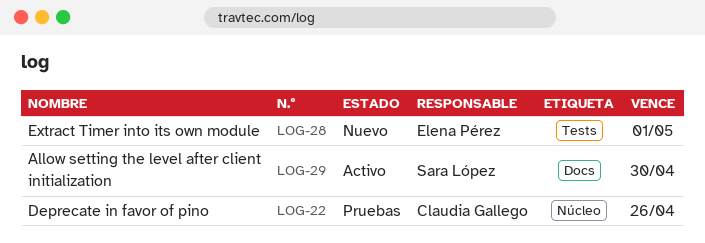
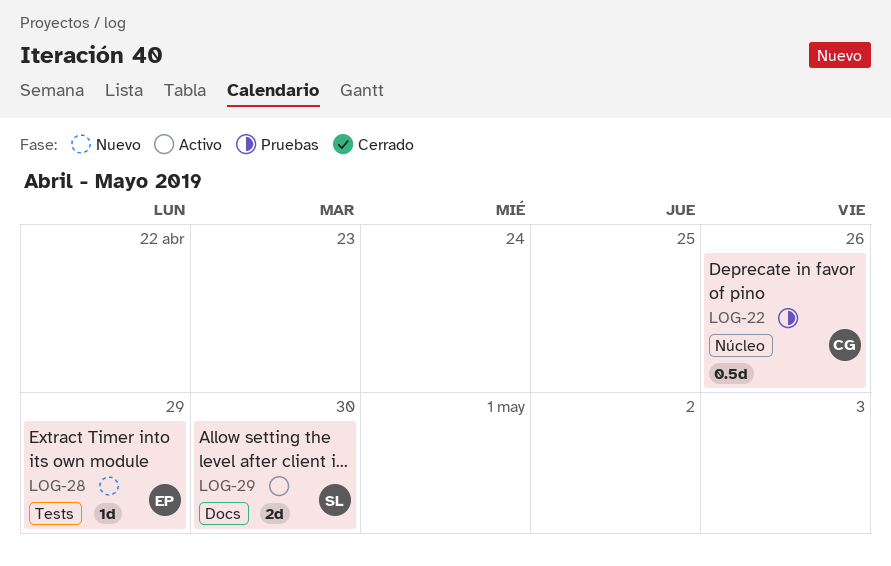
LOG-28, due: May 1 -> Apr 29

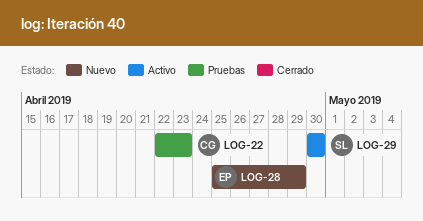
LOG-22, due: Apr 26 -> Apr 23

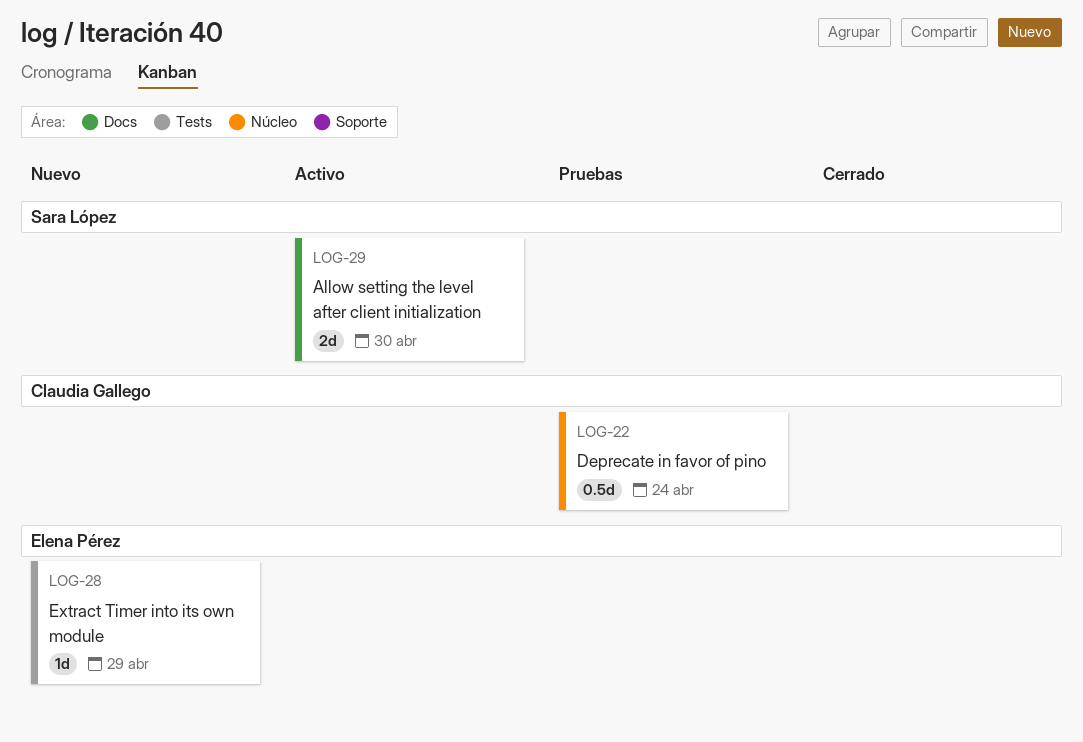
LOG-22, due: Apr 23 -> Apr 24

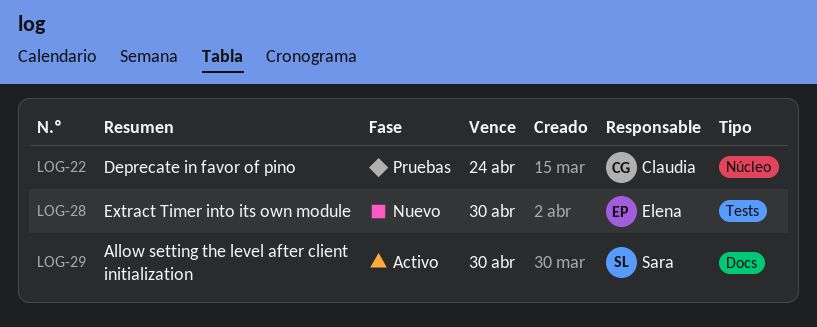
LOG-28, due: Apr 29 -> Apr 30

